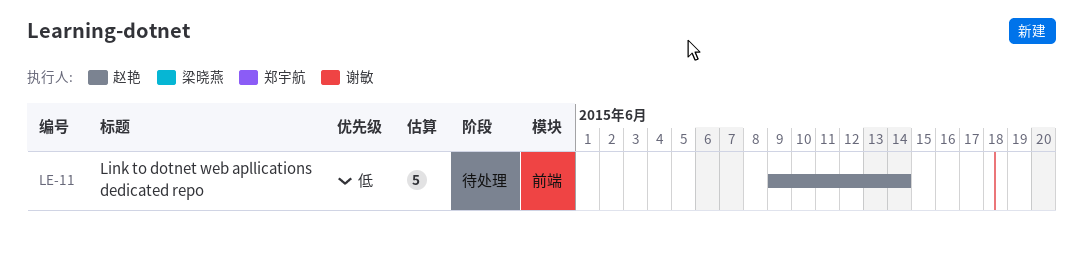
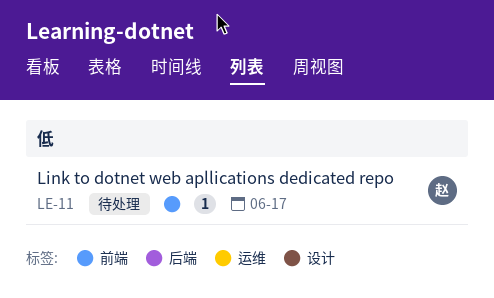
LE-11, estimate: 5 -> 1
LE-11, due: Jun 14 -> Jun 17

